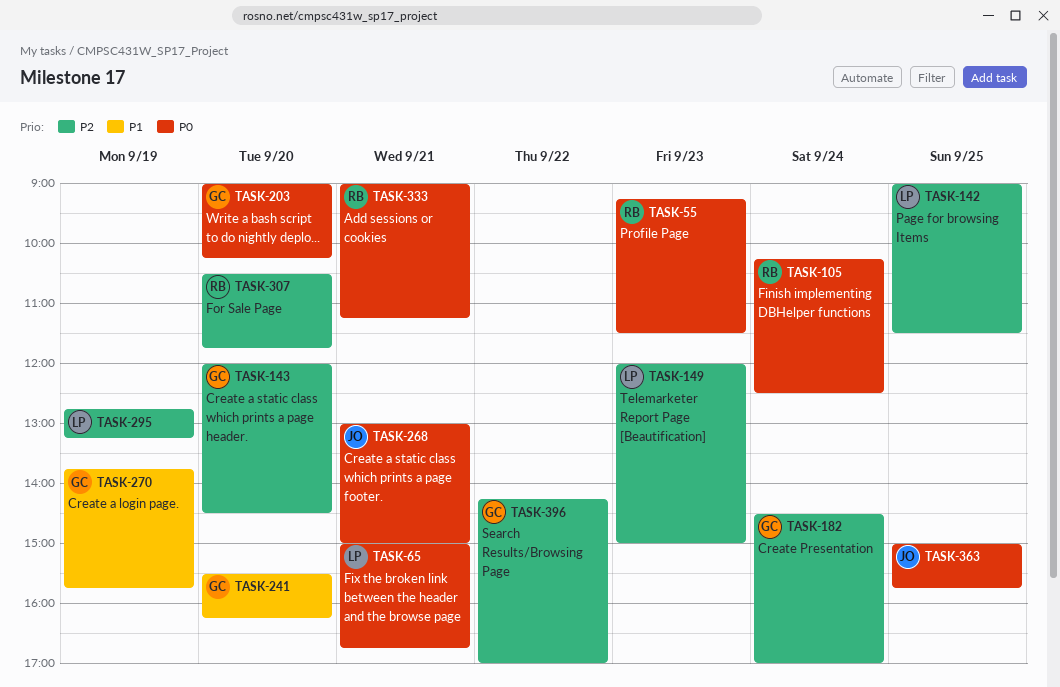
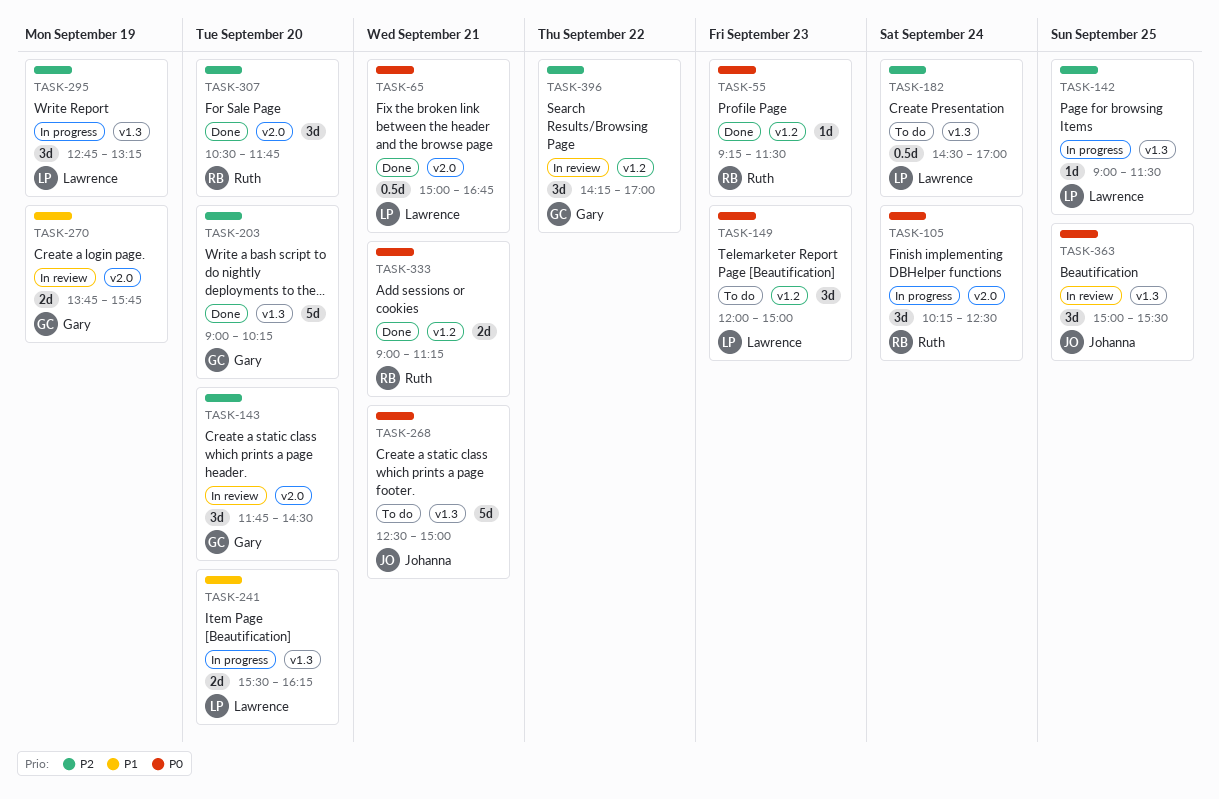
TASK-143, begins: 12:00 -> 11:45
TASK-149, priority: P2 -> P0
TASK-182, owner: Gary -> Lawrence
TASK-203, priority: P0 -> P2
TASK-241, owner: Gary -> Lawrence
TASK-268, begins: 13:00 -> 12:30
TASK-363, ends: 15:45 -> 15:30

